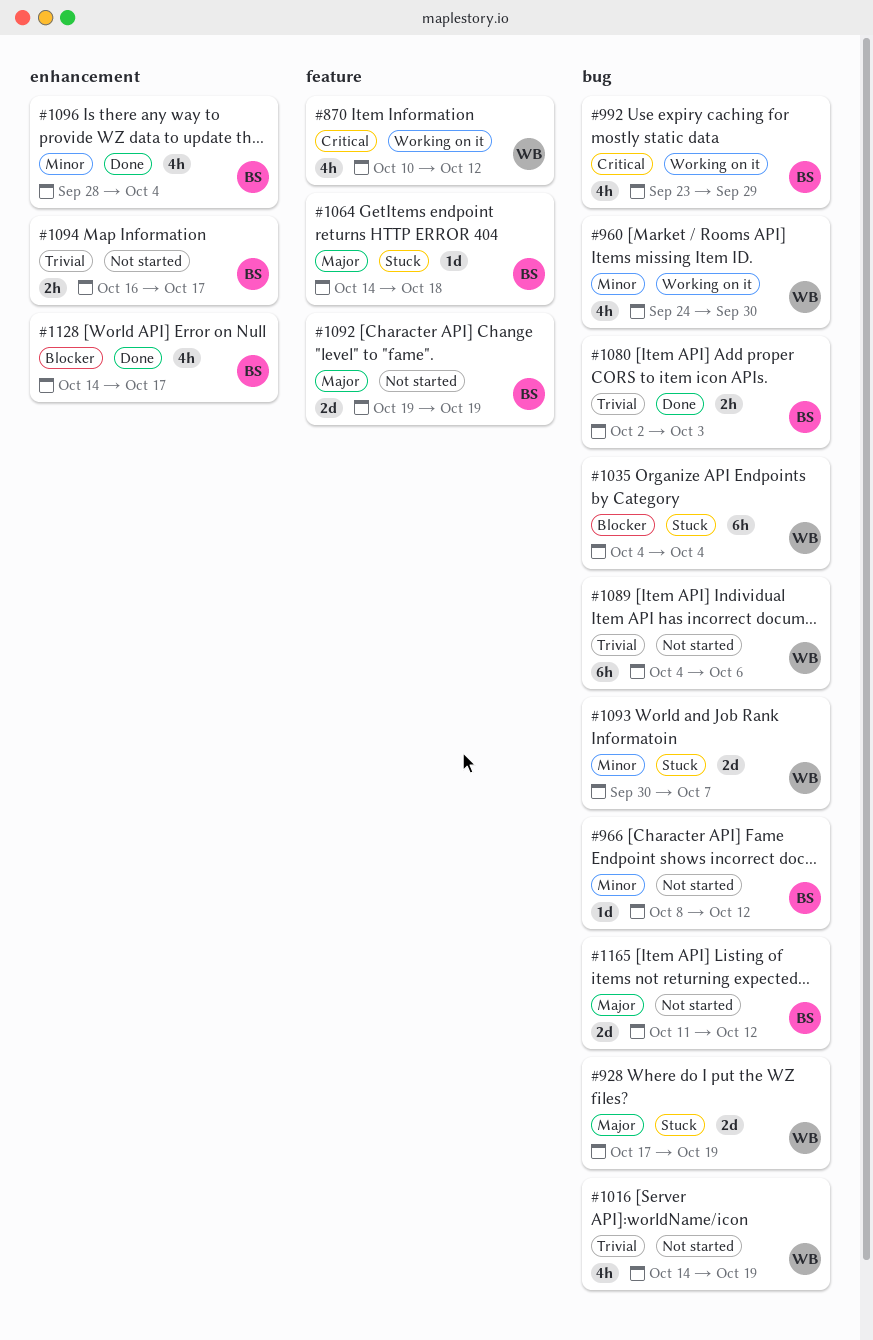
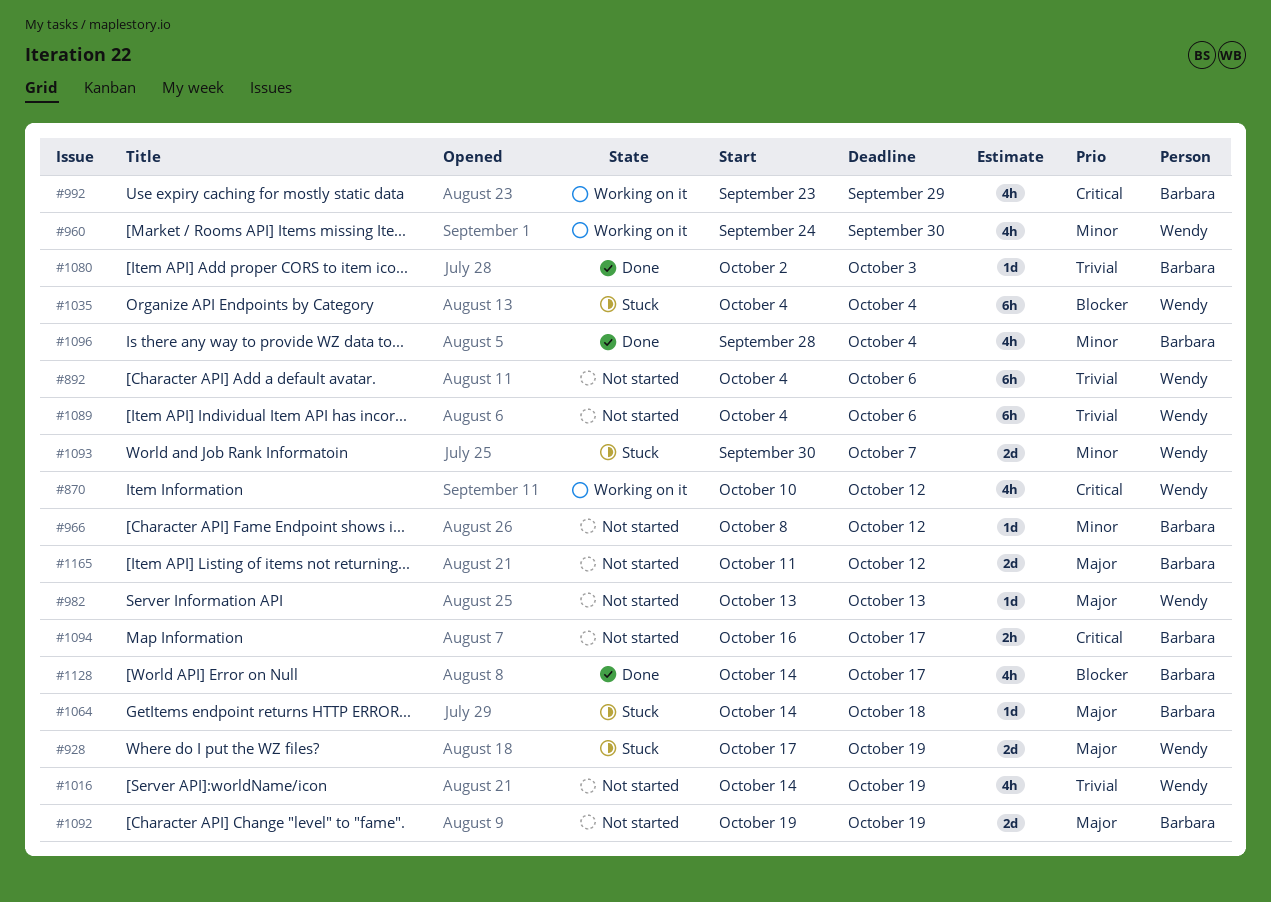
#892: none -> present
#982: none -> present
#1080, estimate: 2h -> 1d
#1094, priority: Trivial -> Critical

